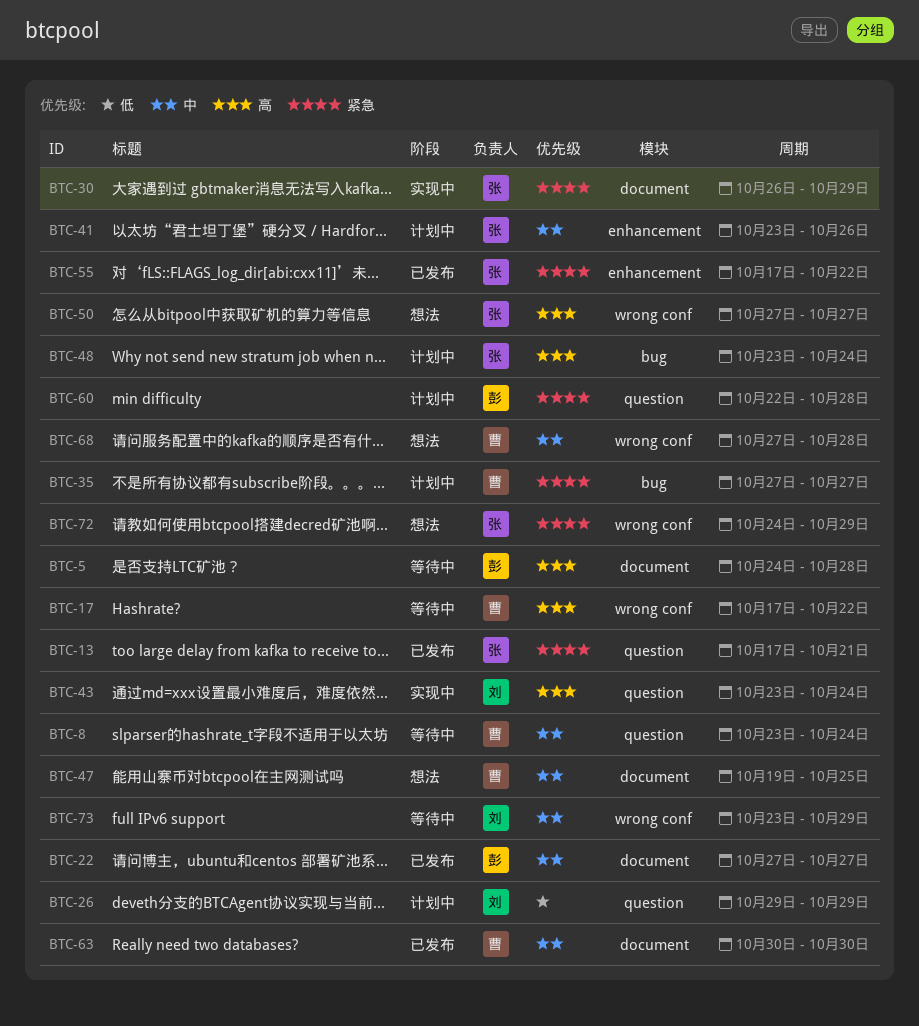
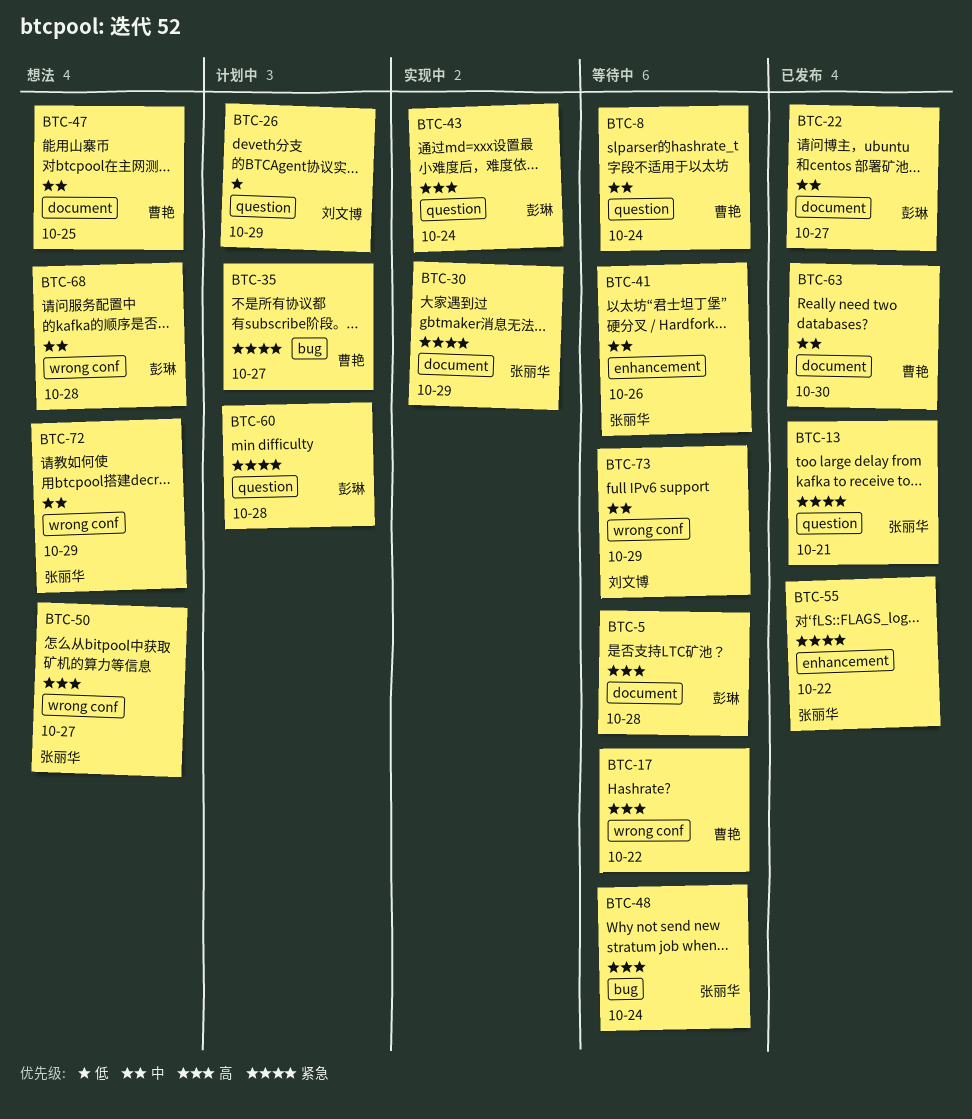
BTC-41, status: 计划中 -> 等待中
BTC-43, owner: 刘文博 -> 彭琳
BTC-48, status: 计划中 -> 等待中
BTC-68, owner: 曹艳 -> 彭琳
BTC-72, priority: 紧急 -> 中

